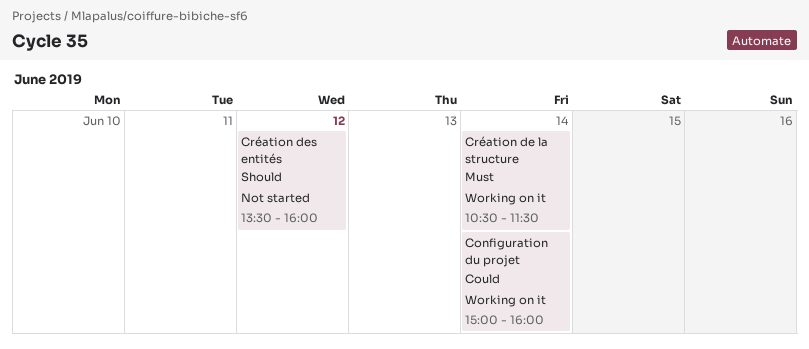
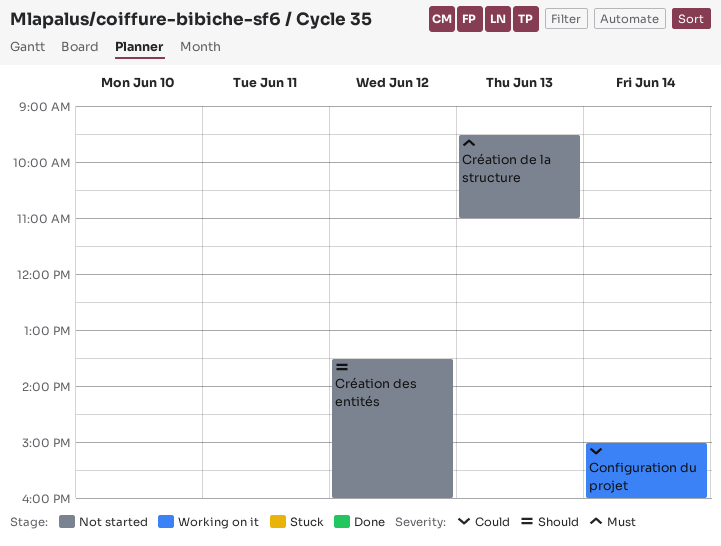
Création de la structure, status: Working on it -> Not started
Création de la structure, day: Jun 14 -> Jun 13
Création de la structure, begins: 10:30 -> 09:30
Création de la structure, ends: 11:30 -> 11:00

